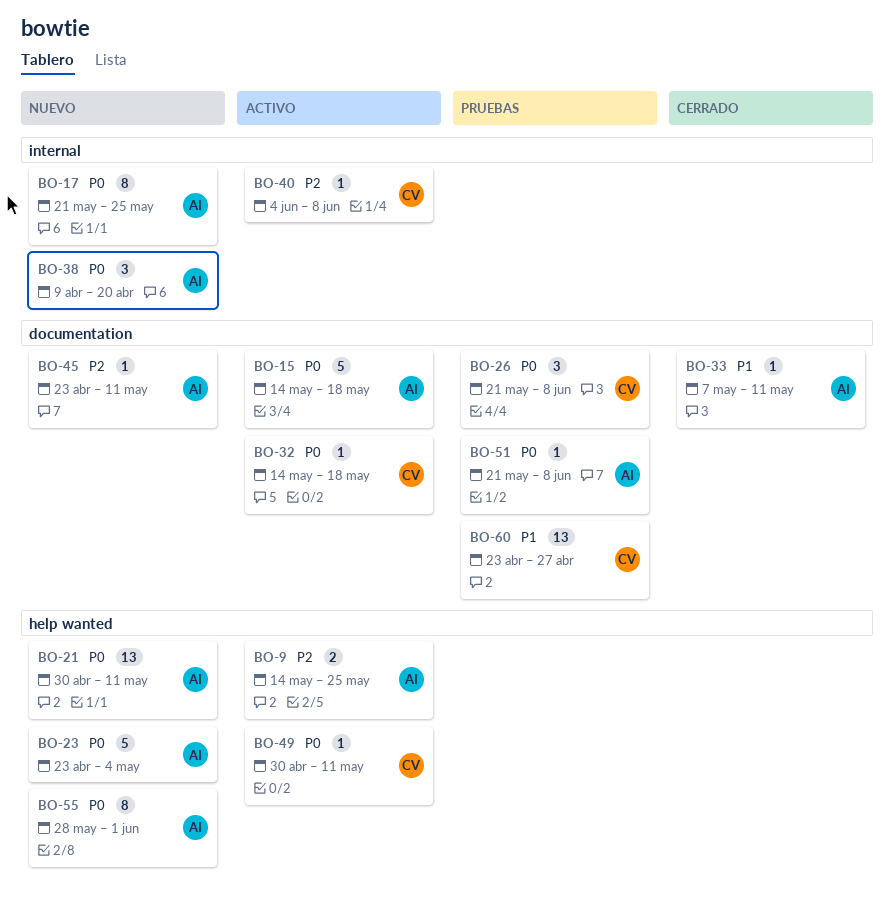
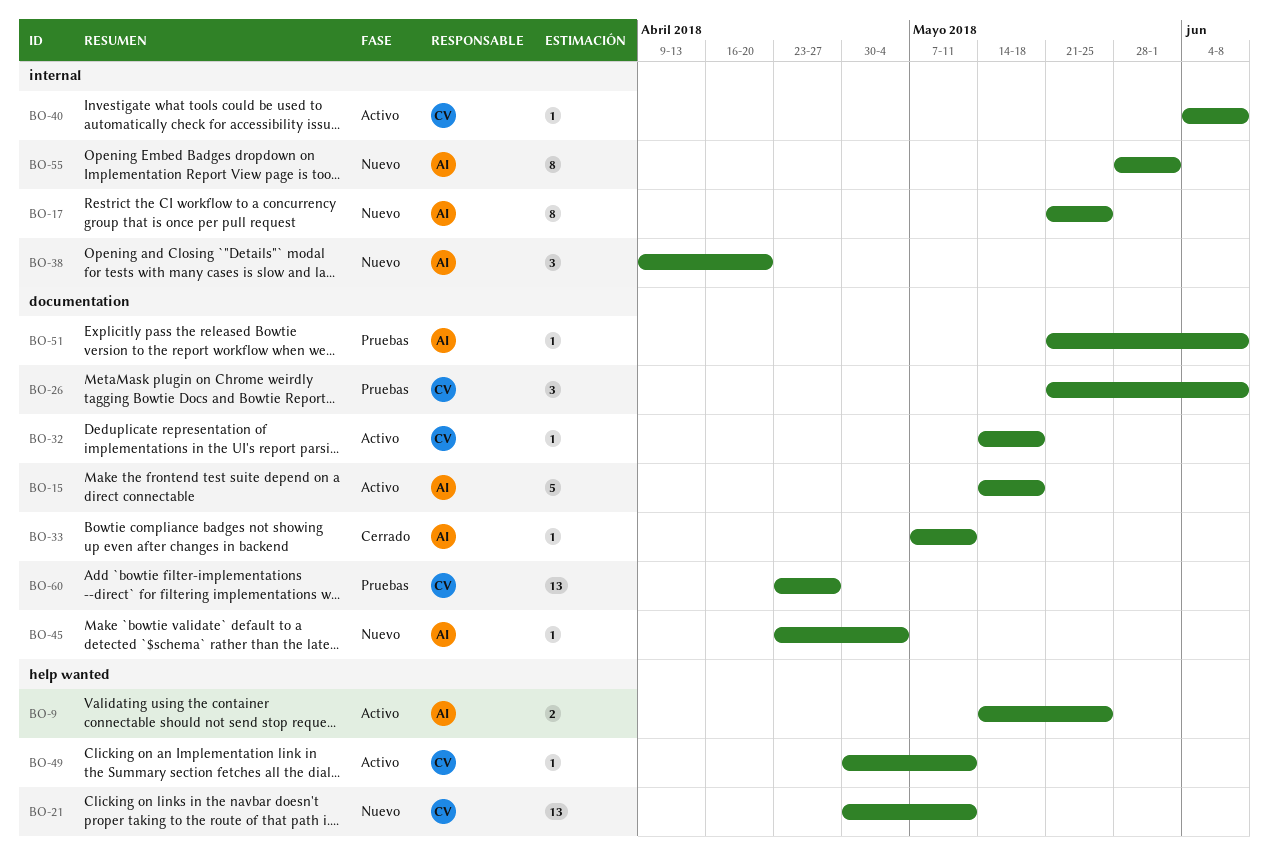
BO-21, owner: AI -> CV
BO-23: present -> none
BO-45, due: May 11 -> May 4
BO-55, label: help wanted -> internal

